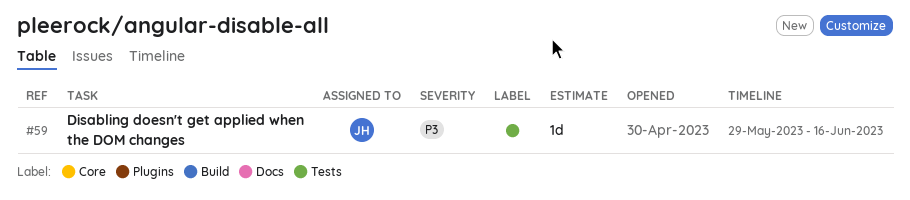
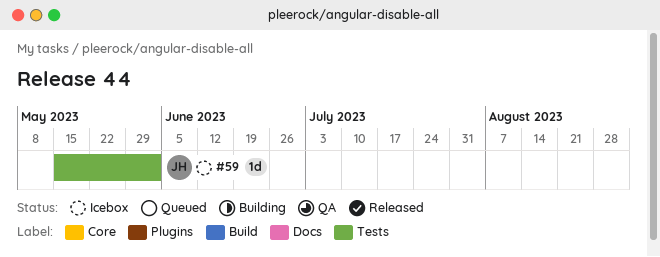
#59, start: May 29 -> May 15
#59, due: Jun 16 -> Jun 2

